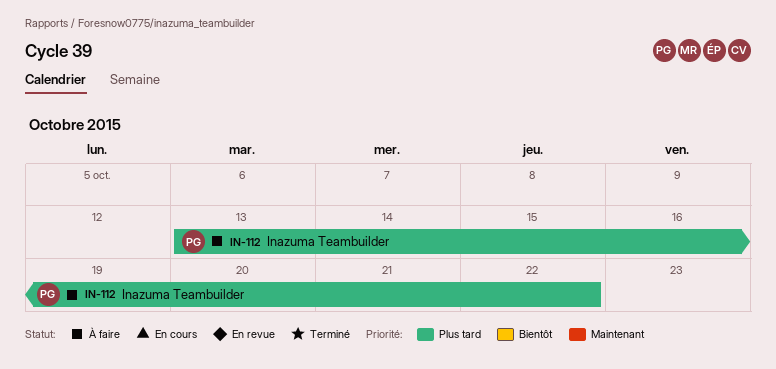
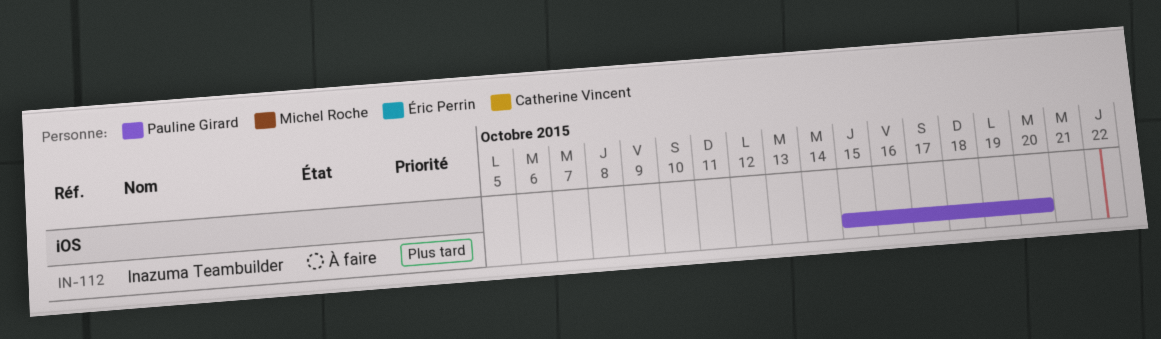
IN-112, start: Oct 13 -> Oct 15
IN-112, due: Oct 22 -> Oct 20

